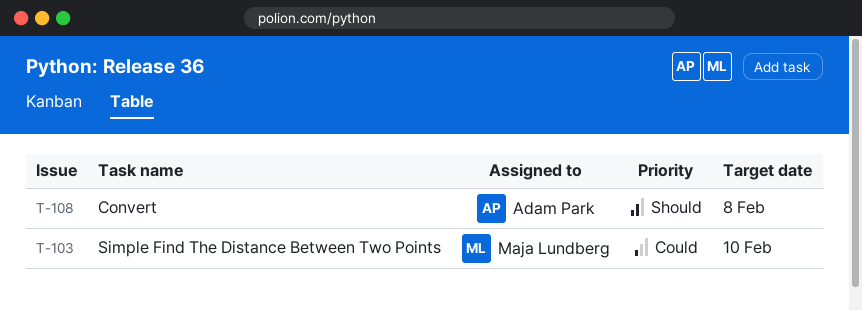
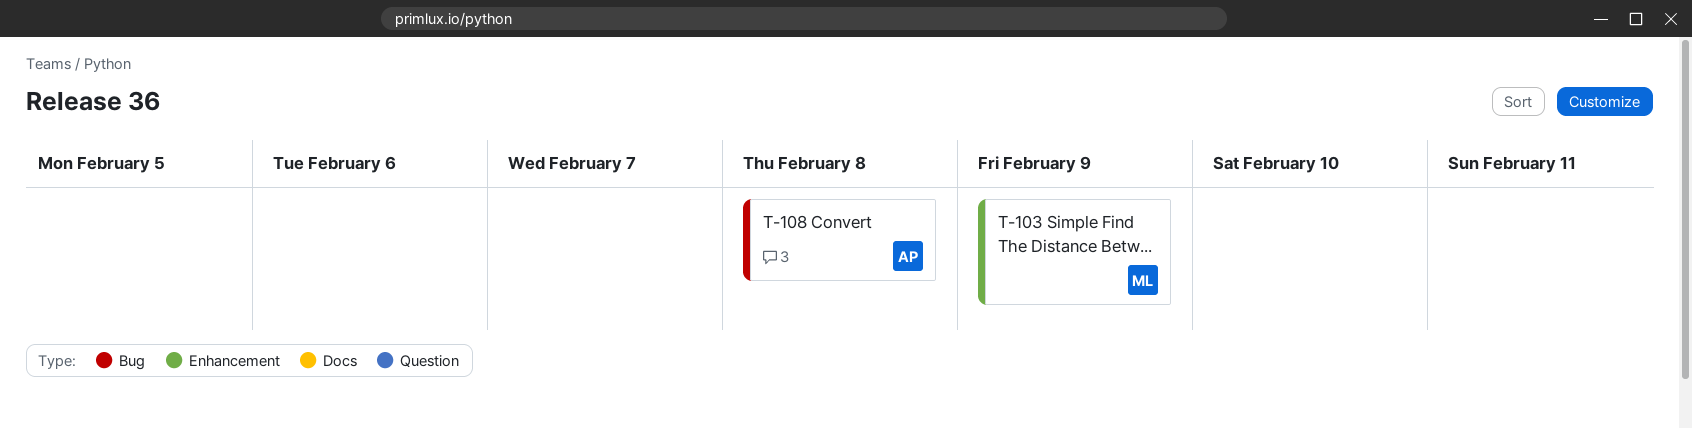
T-103, due: Feb 10 -> Feb 9

